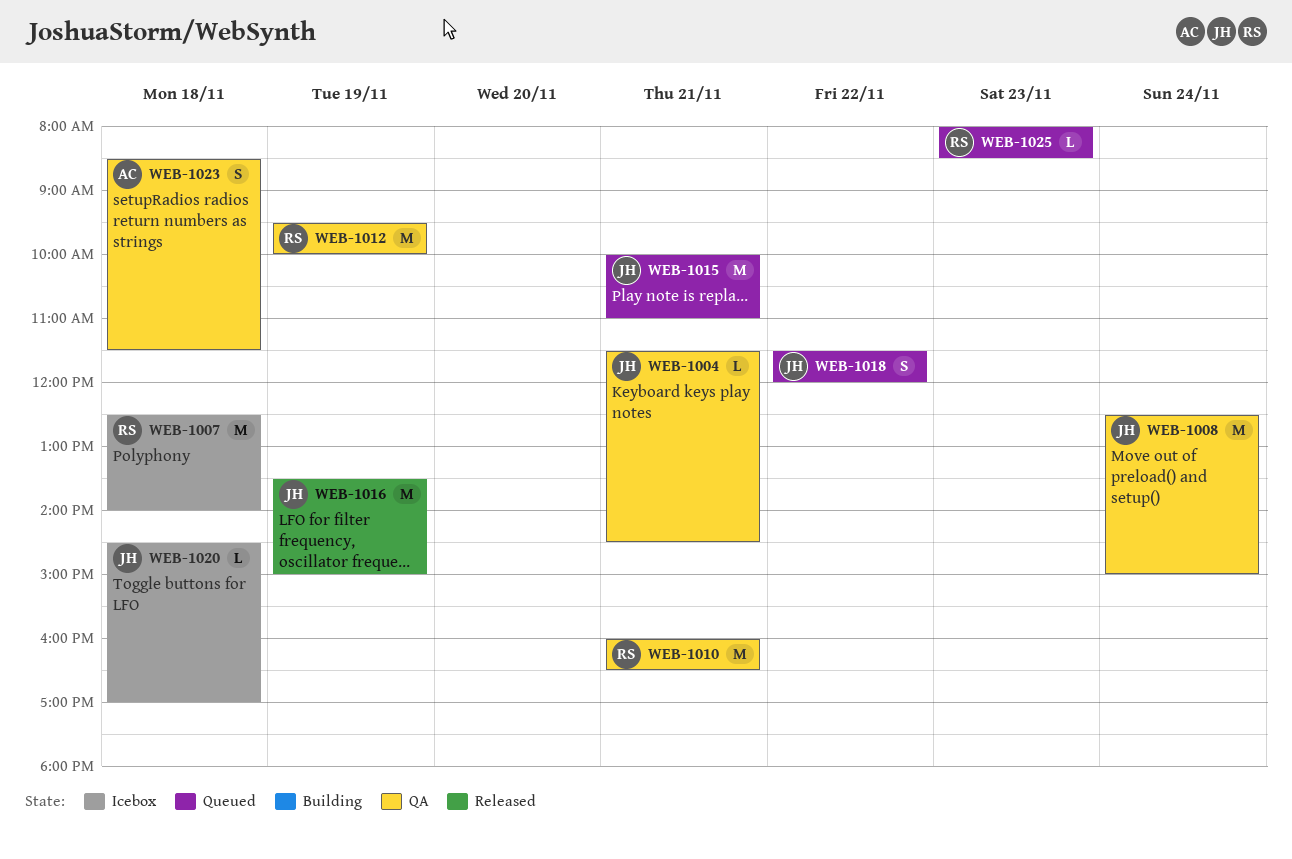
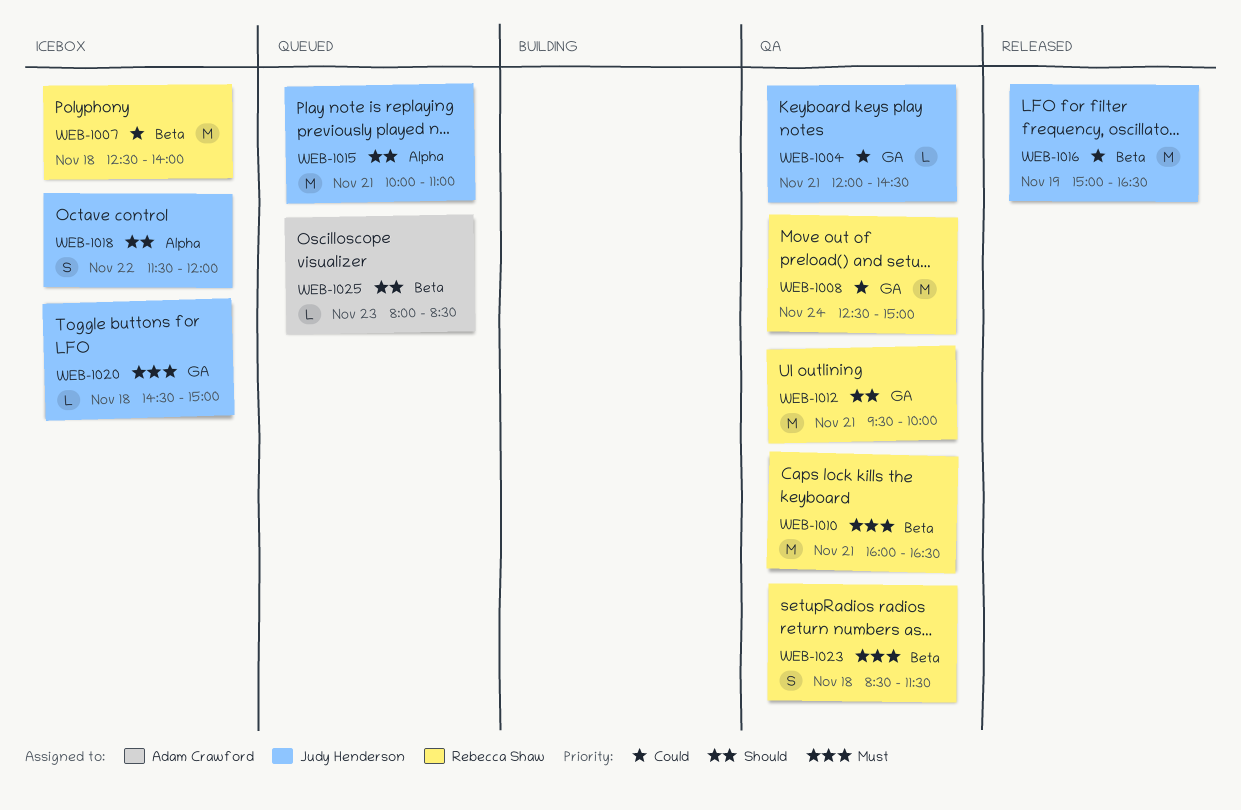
WEB-1004, begins: 11:30 -> 12:00
WEB-1008, owner: Judy Henderson -> Rebecca Shaw
WEB-1012, day: Nov 19 -> Nov 21
WEB-1016, begins: 13:30 -> 15:00
WEB-1016, ends: 15:00 -> 16:30
WEB-1018, status: Queued -> Icebox
WEB-1020, ends: 17:00 -> 15:00
WEB-1023, owner: Adam Crawford -> Rebecca Shaw
WEB-1025, owner: Rebecca Shaw -> Adam Crawford

